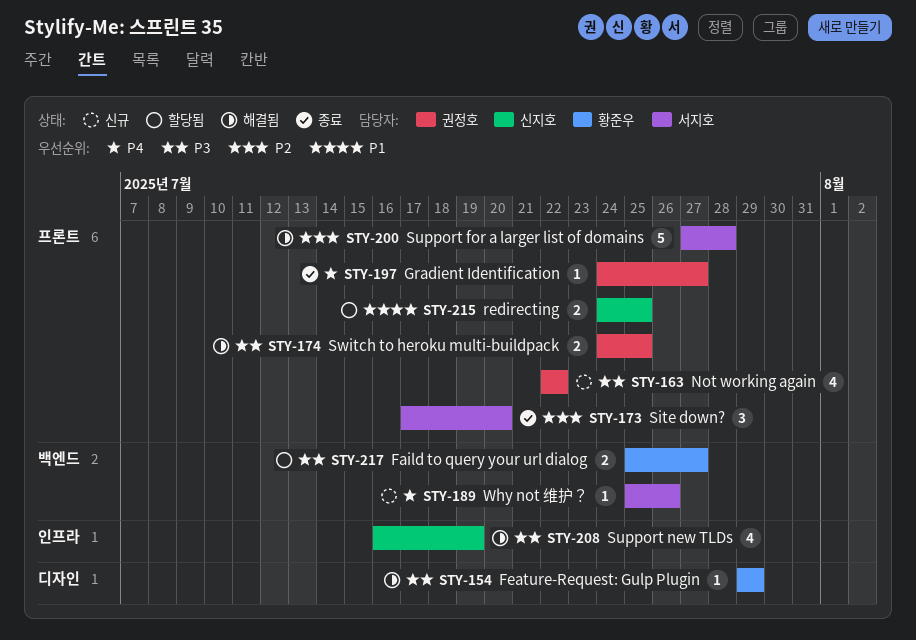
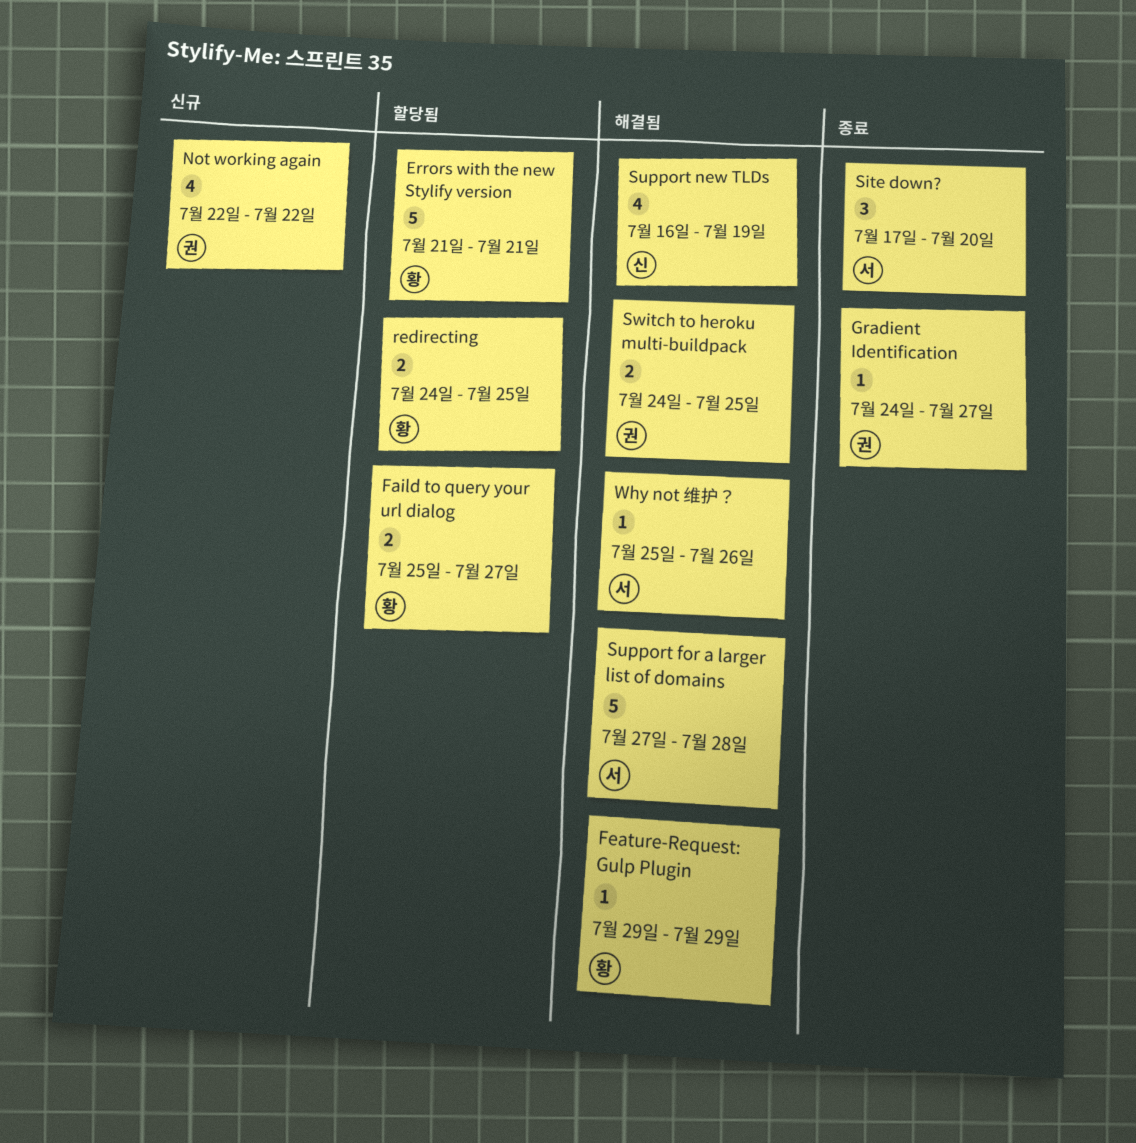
Errors with the new Stylify version: none -> present
redirecting, owner: 신지호 -> 황준우
Why not 维护？, status: 신규 -> 해결됨

